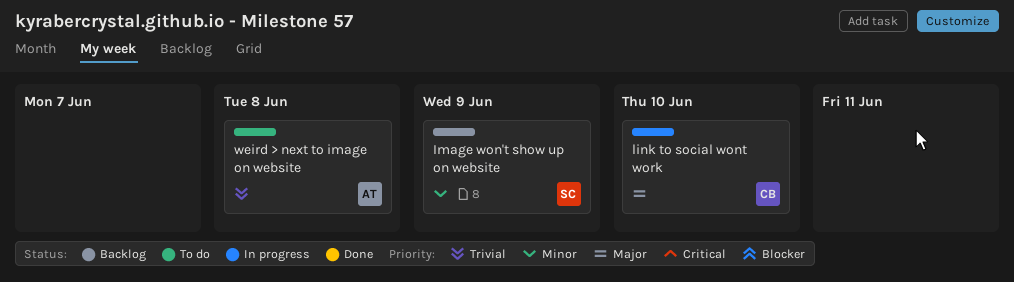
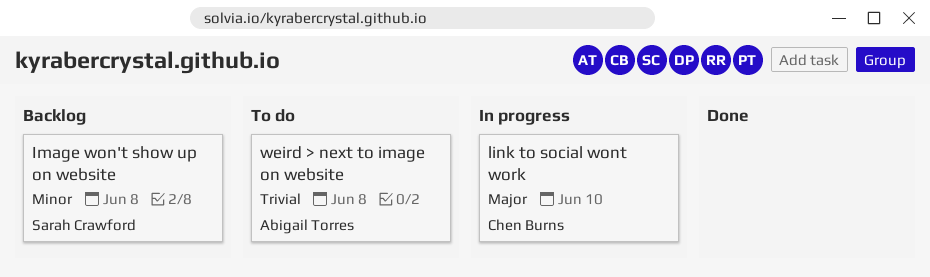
Image won't show up on website, due: Jun 9 -> Jun 8

